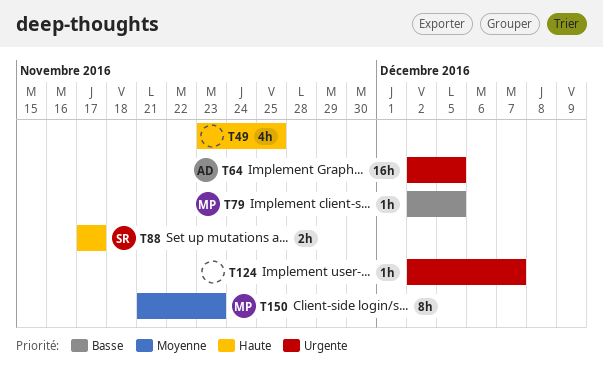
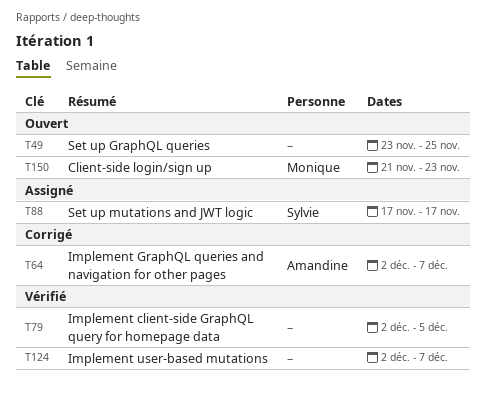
T64, due: Dec 5 -> Dec 7
T79, owner: Monique -> none

